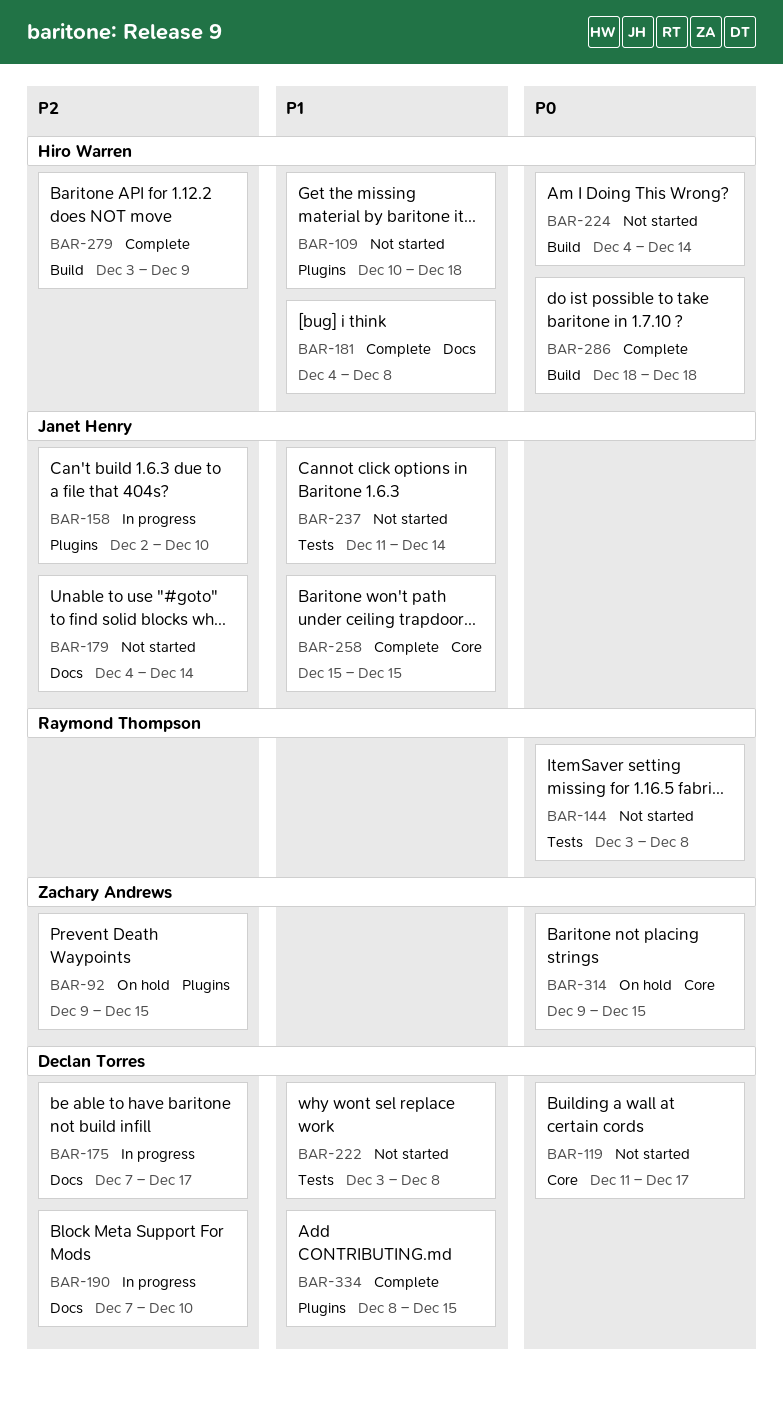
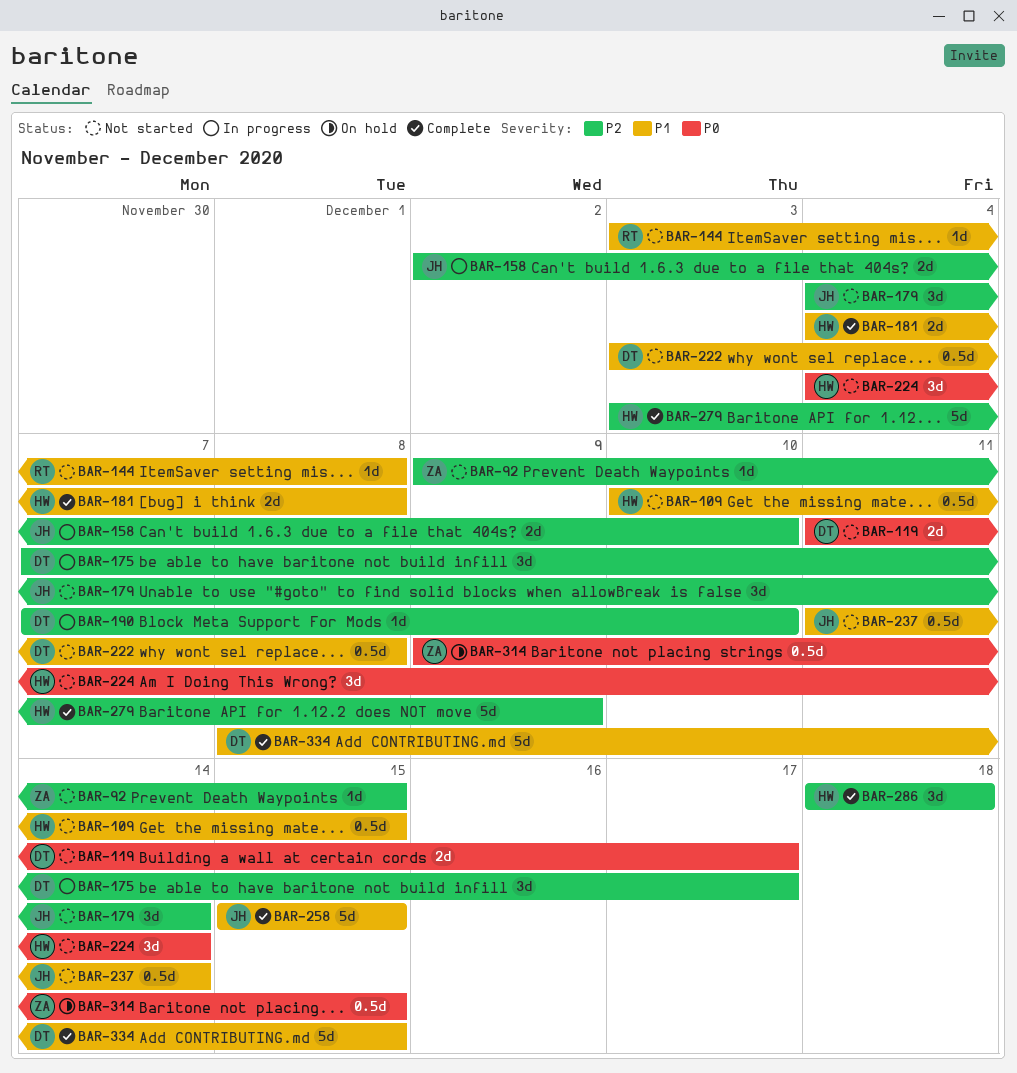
BAR-92, status: On hold -> Not started
BAR-109, due: Dec 18 -> Dec 15
BAR-144, priority: P0 -> P1
BAR-286, priority: P0 -> P2

